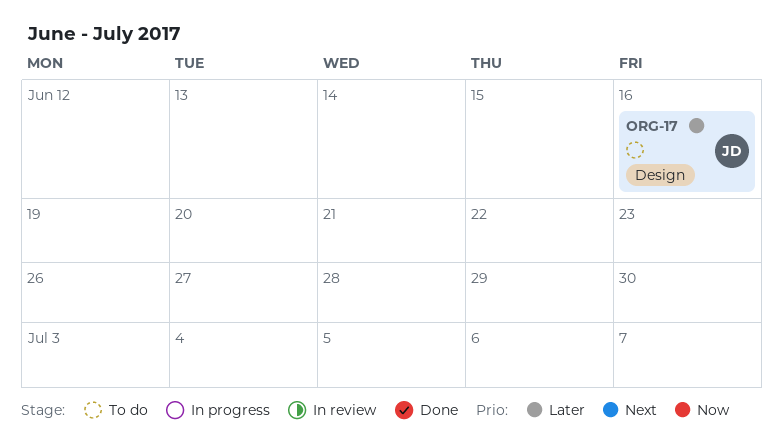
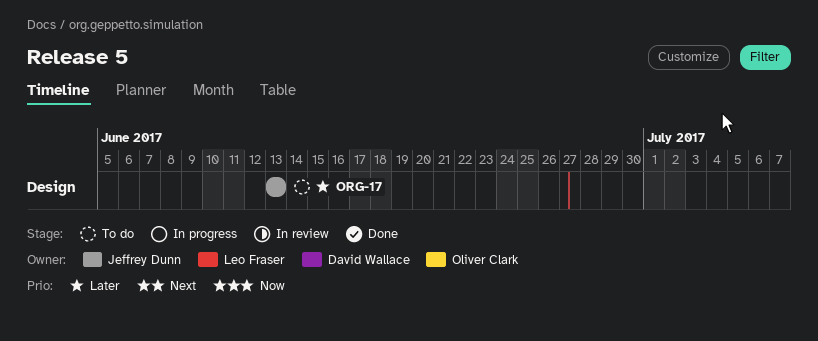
ORG-17, due: Jun 16 -> Jun 13

